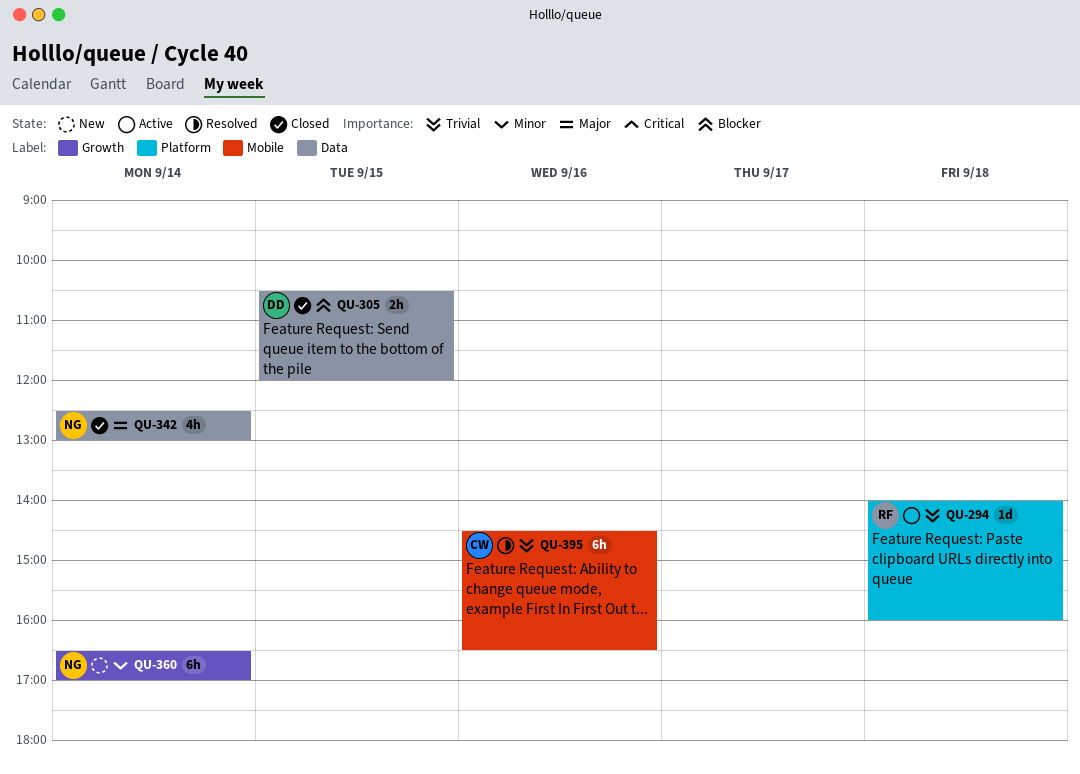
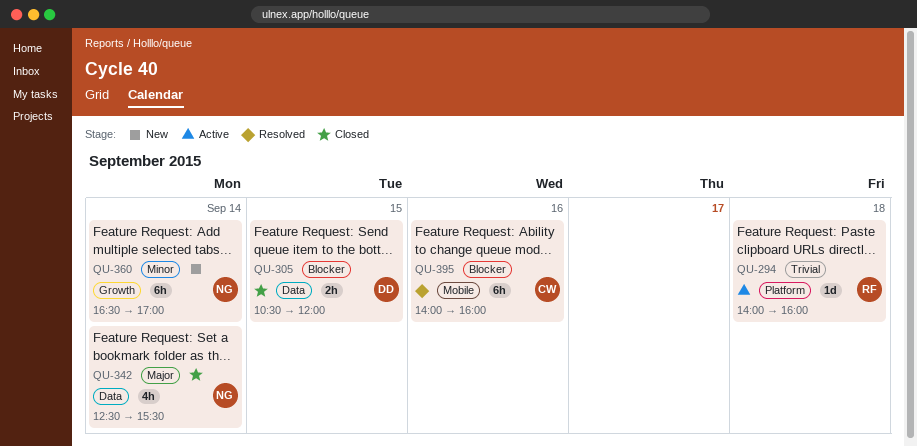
QU-342, ends: 13:00 -> 15:30
QU-395, priority: Trivial -> Blocker
QU-395, begins: 14:30 -> 14:00
QU-395, ends: 16:30 -> 16:00

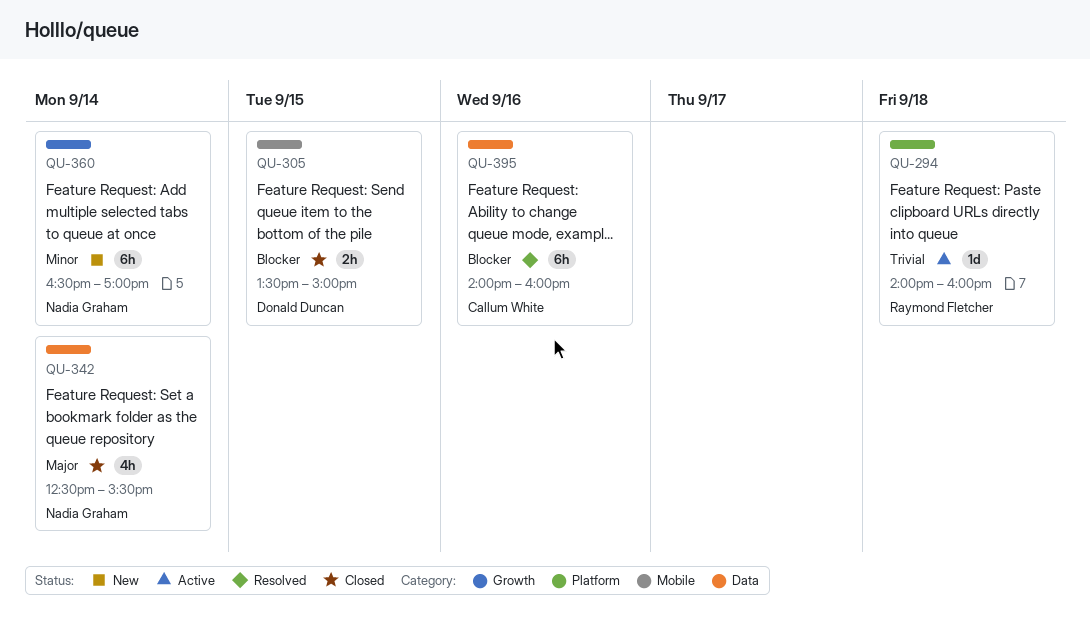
QU-305, label: Data -> Mobile
QU-305, begins: 10:30 -> 13:30
QU-305, ends: 12:00 -> 15:00
QU-395, label: Mobile -> Data

